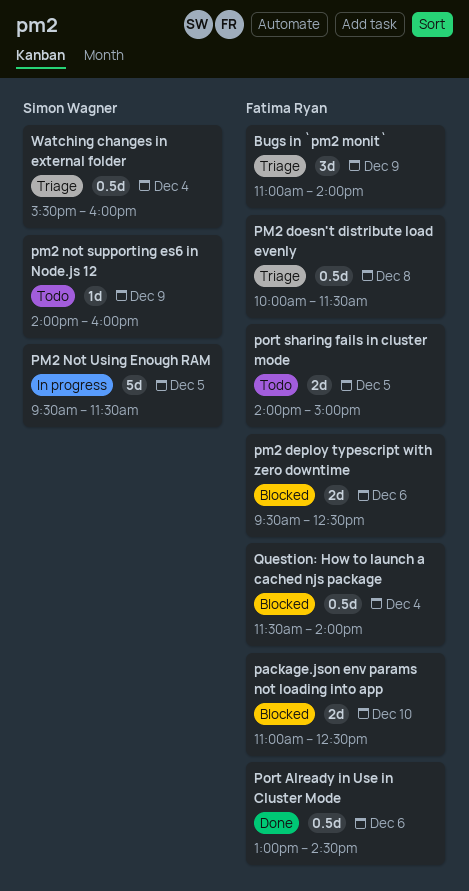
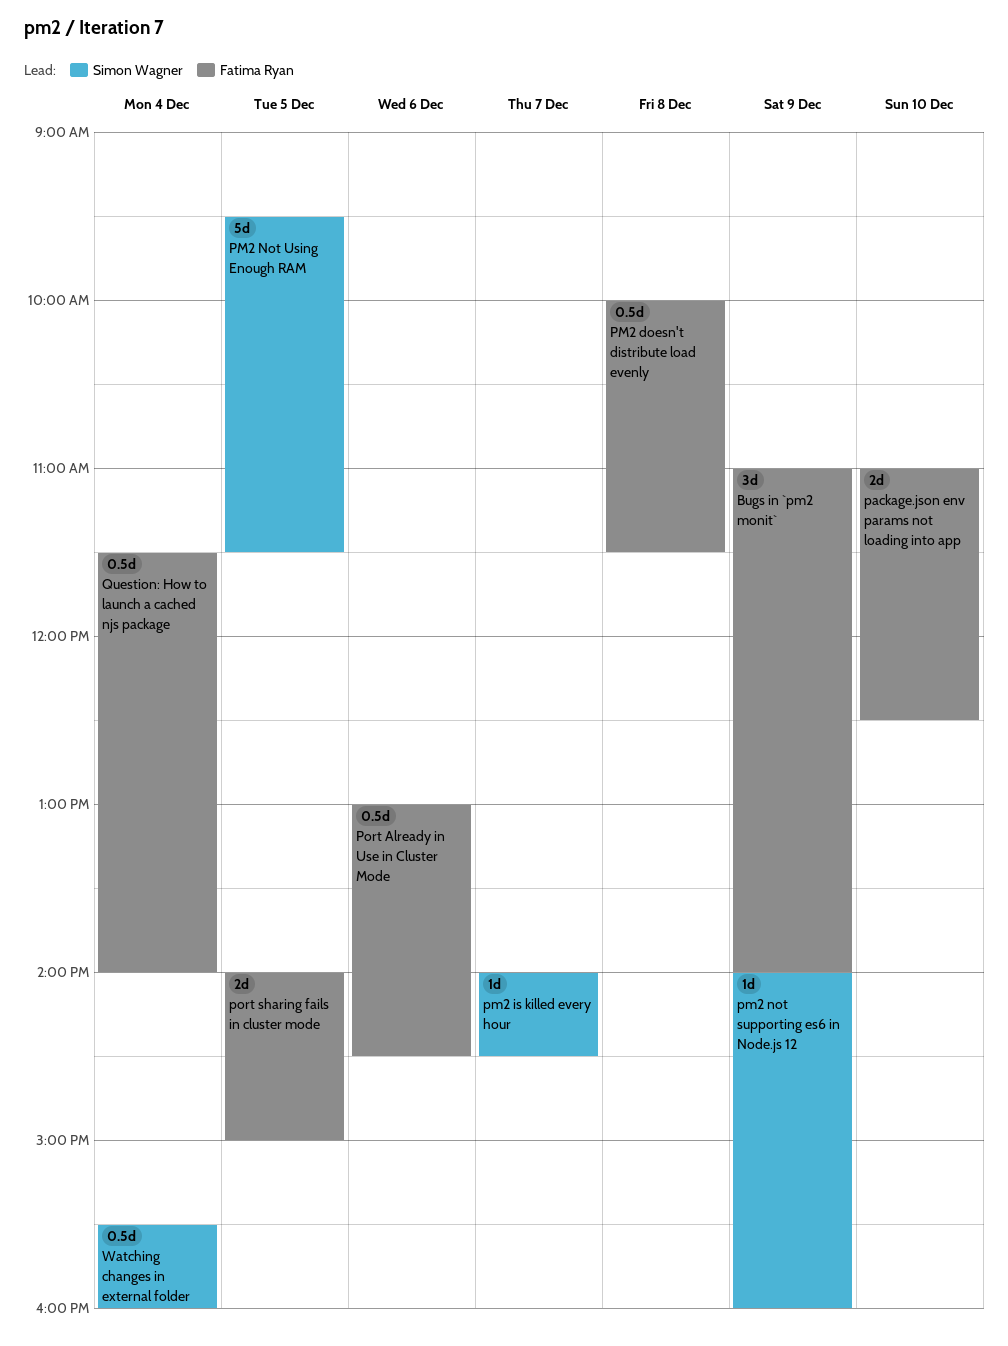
pm2 deploy typescript with zero downtime: present -> none
pm2 is killed every hour: none -> present

